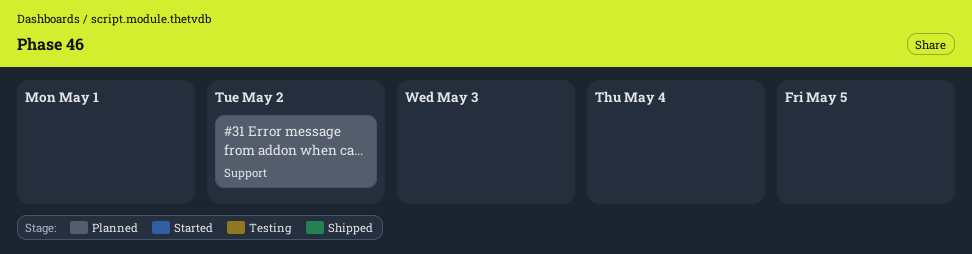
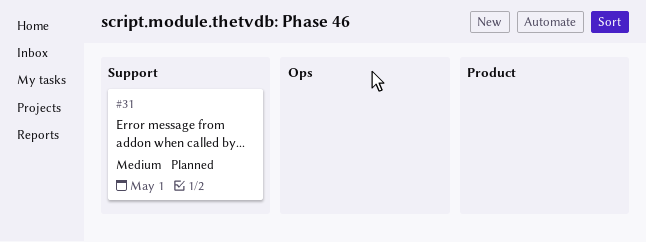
#31, due: May 2 -> May 1

